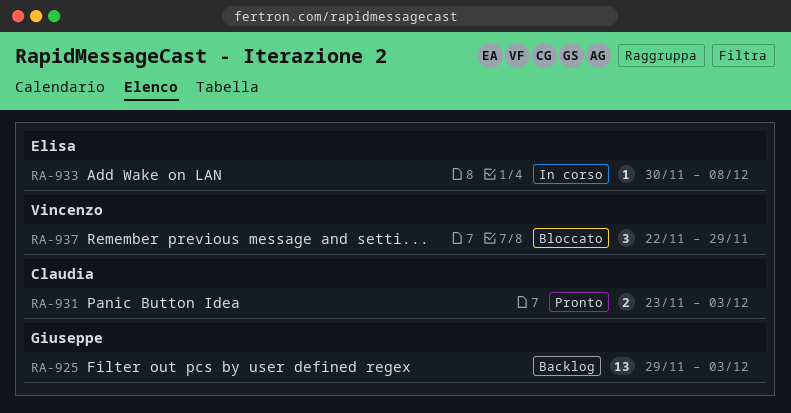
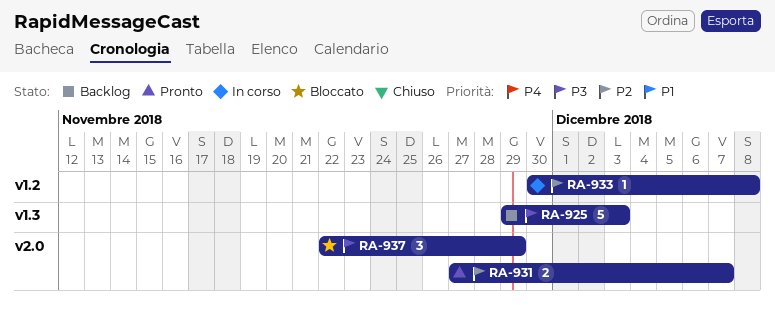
RA-925, estimate: 13 -> 5
RA-931, start: Nov 23 -> Nov 27
RA-931, due: Dec 3 -> Dec 7

